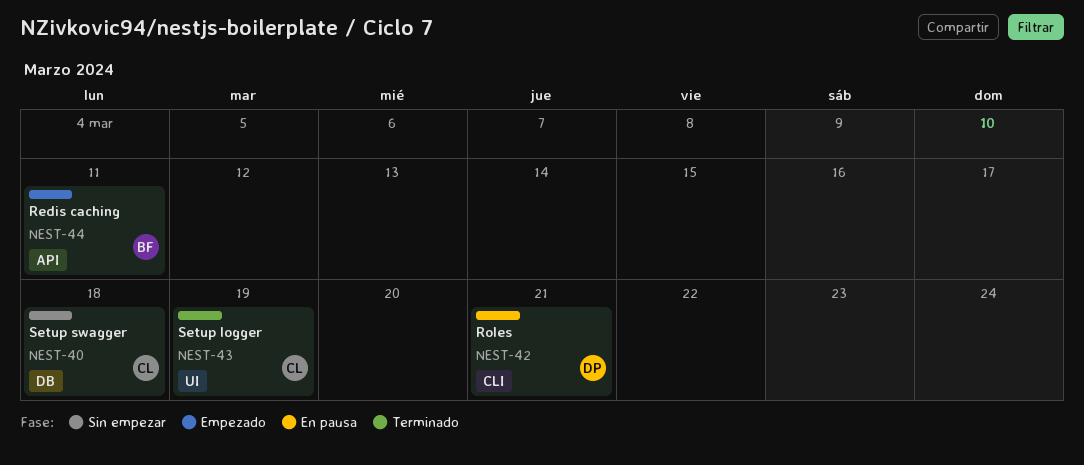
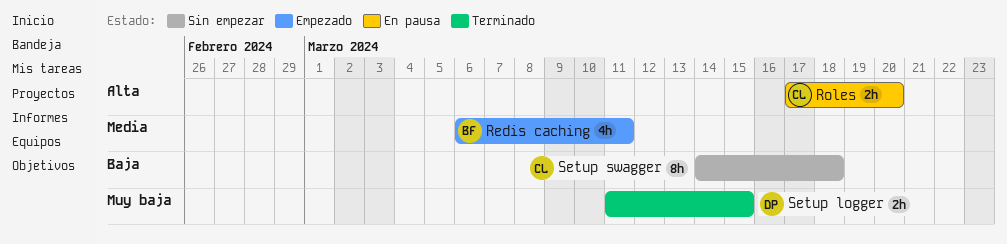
Roles, owner: DP -> CL
Roles, due: Mar 21 -> Mar 20
Setup logger, owner: CL -> DP
Setup logger, due: Mar 19 -> Mar 15

